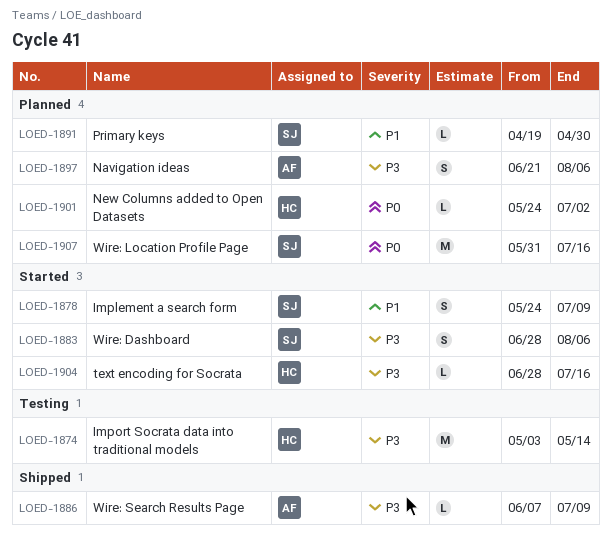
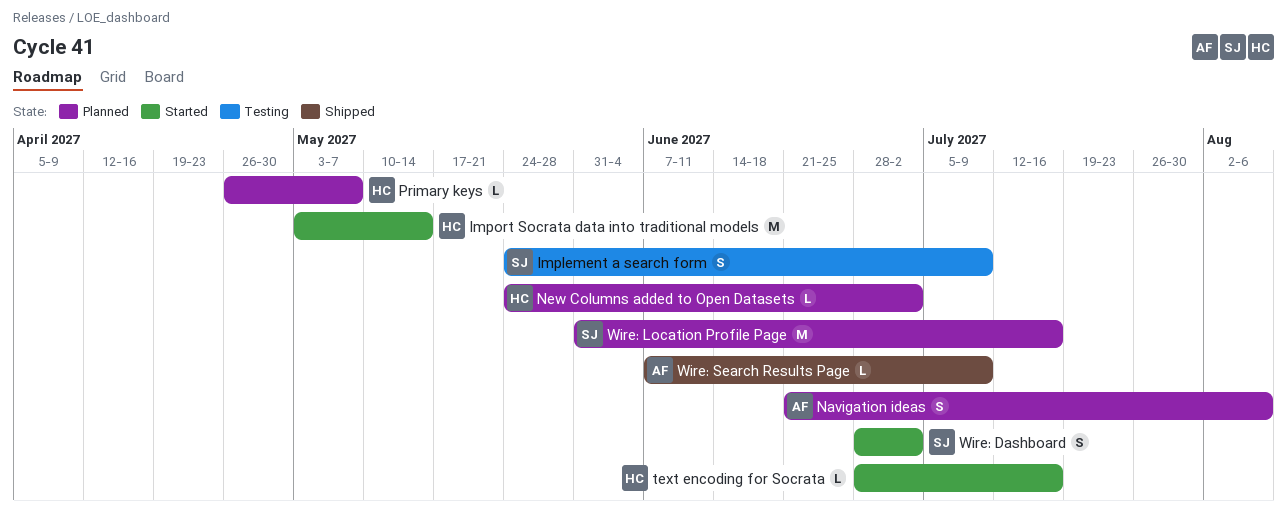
Implement a search form, status: Started -> Testing
Import Socrata data into traditional models, status: Testing -> Started
Primary keys, owner: SJ -> HC
Primary keys, start: Apr 19 -> Apr 26
Primary keys, due: Apr 30 -> May 7
Wire: Dashboard, due: Aug 6 -> Jul 2

